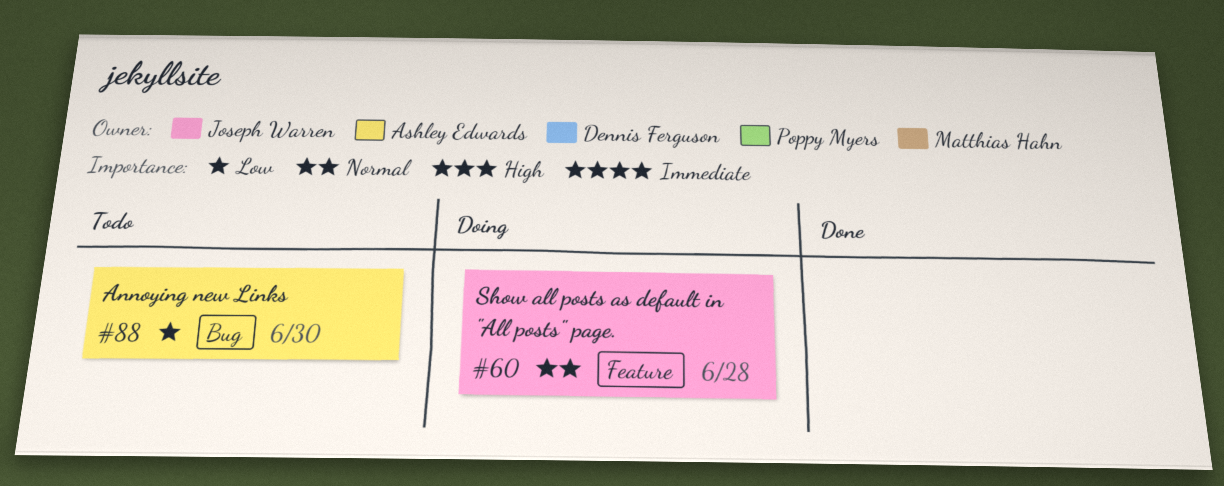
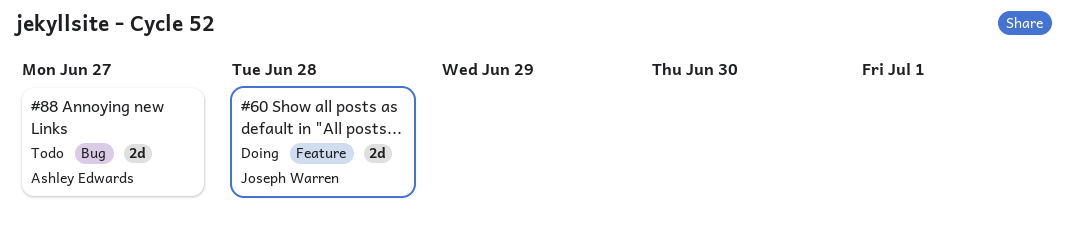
#88, due: Jun 30 -> Jun 27

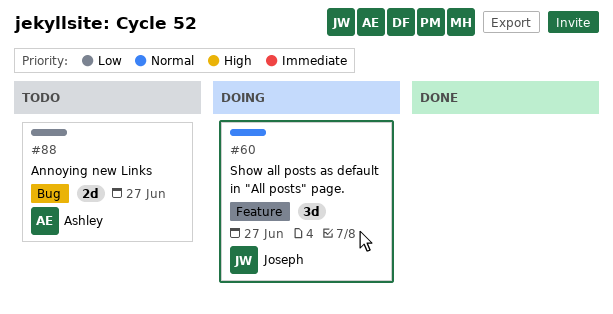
#60, estimate: 2d -> 3d
#60, due: Jun 28 -> Jun 27

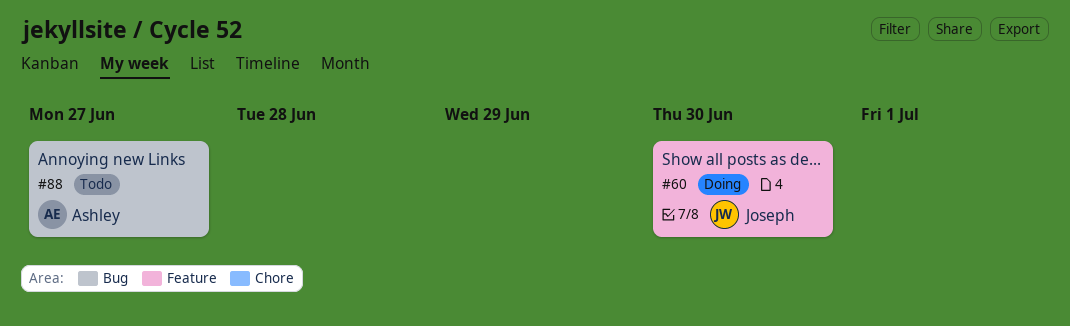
#60, due: Jun 27 -> Jun 30

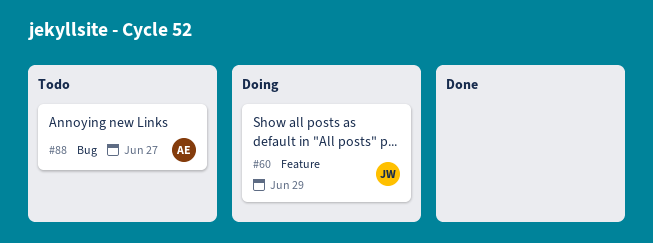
#60, due: Jun 30 -> Jun 29

